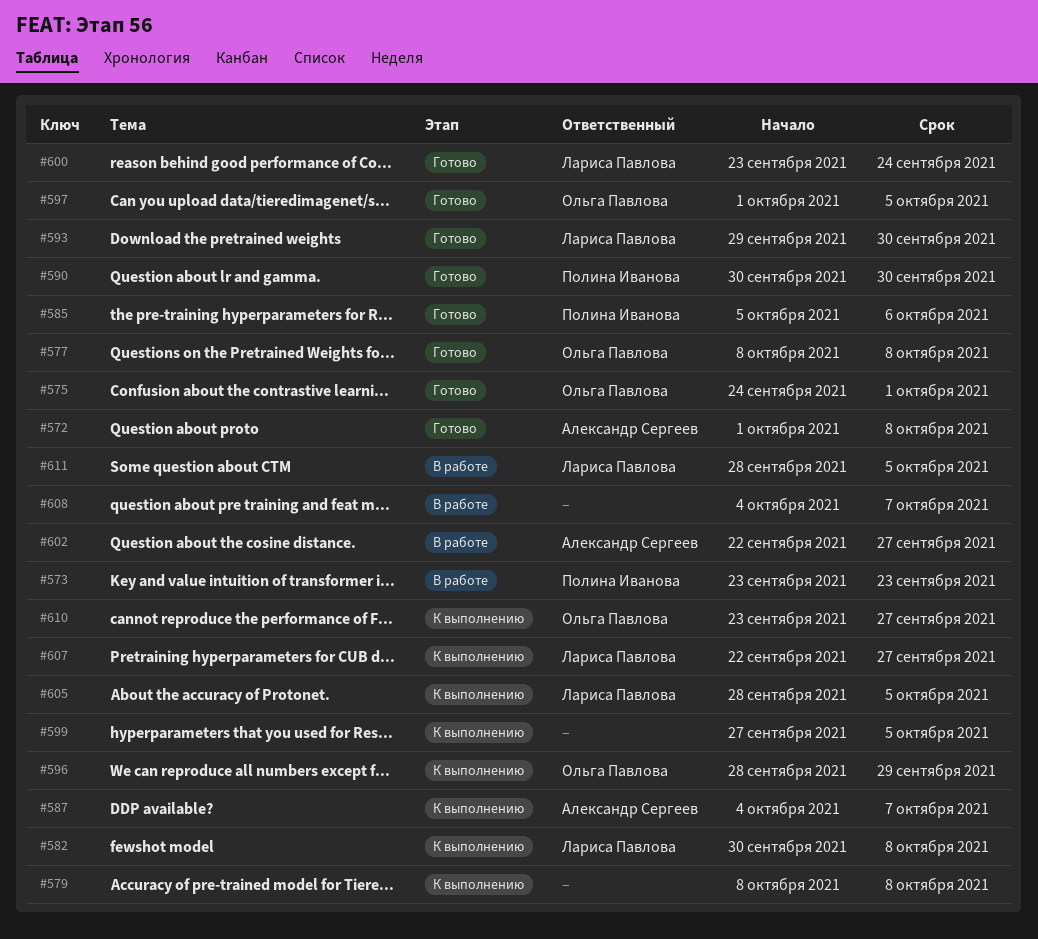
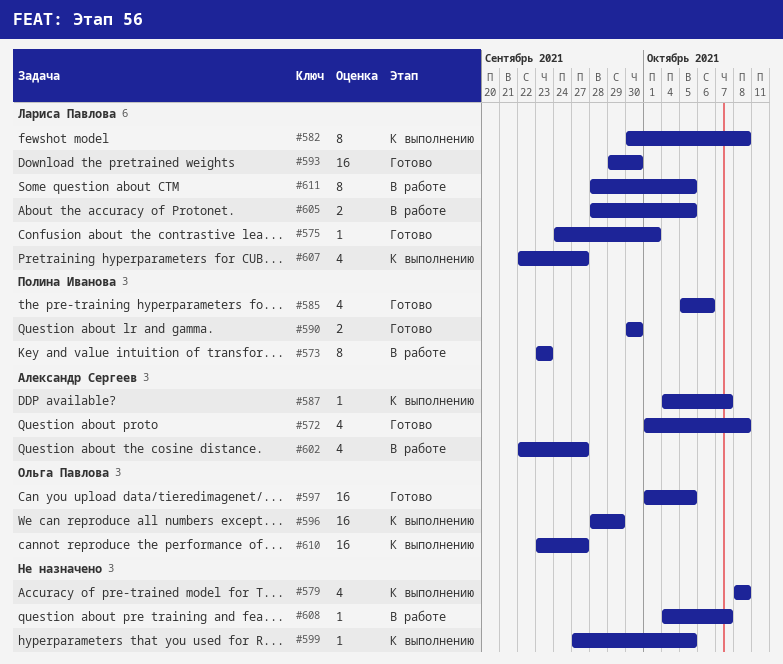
#575, owner: Ольга Павлова -> Лариса Павлова
#577: present -> none
#600: present -> none
#605, status: К выполнению -> В работе

